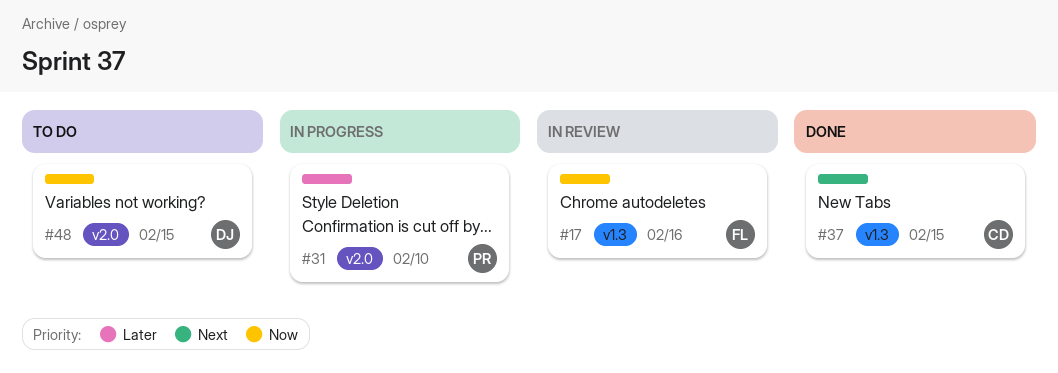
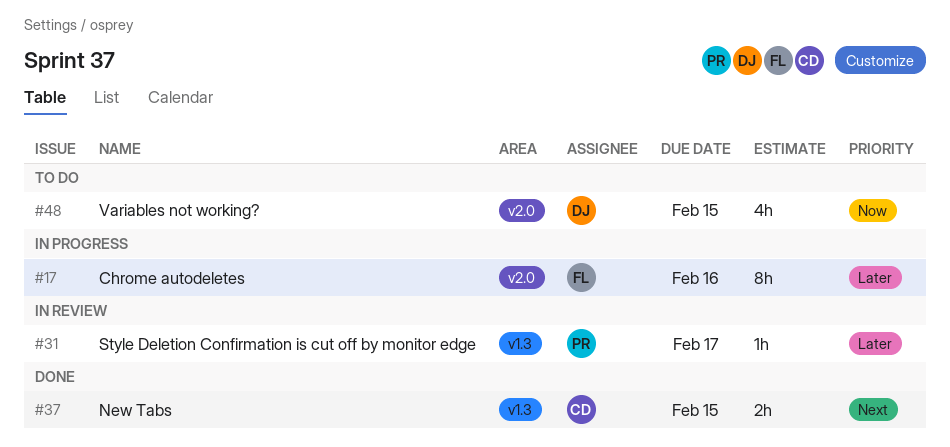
#17, status: In review -> In progress
#17, priority: Now -> Later
#17, label: v1.3 -> v2.0
#31, status: In progress -> In review
#31, label: v2.0 -> v1.3
#31, due: Feb 10 -> Feb 17

